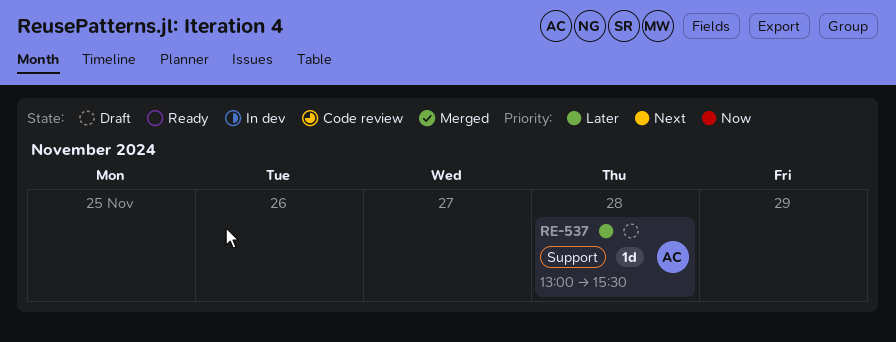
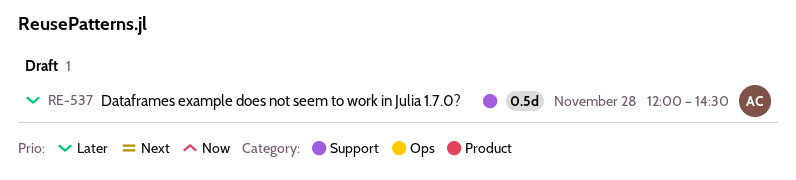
RE-537, estimate: 1d -> 0.5d
RE-537, begins: 13:00 -> 12:00
RE-537, ends: 15:30 -> 14:30

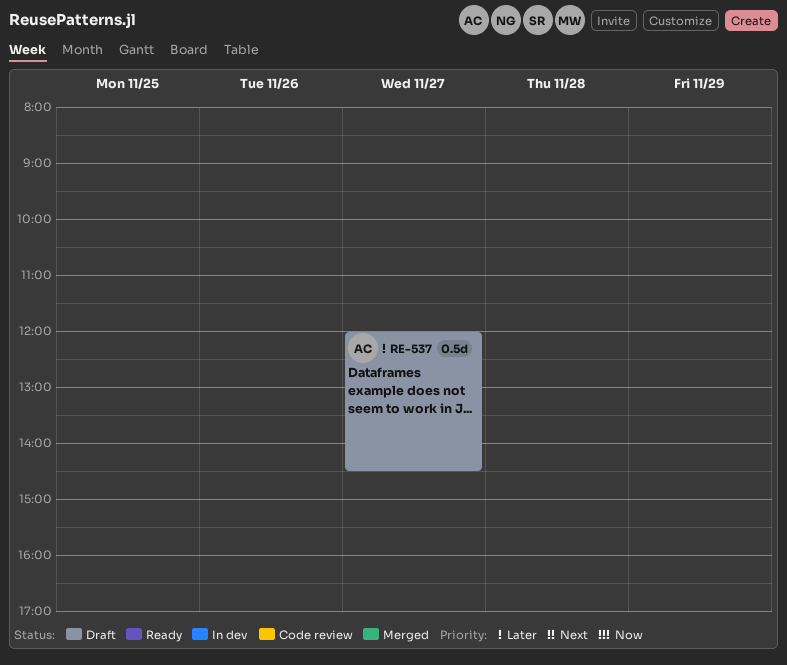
RE-537, day: Nov 28 -> Nov 27

